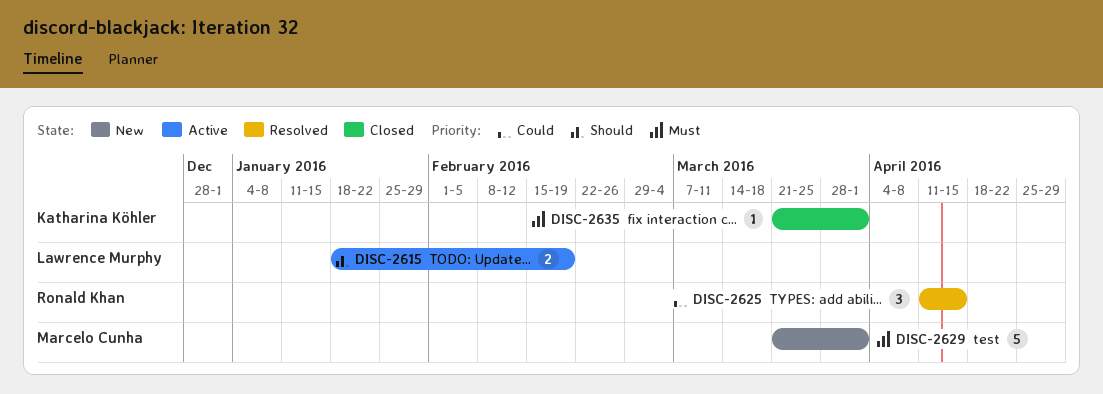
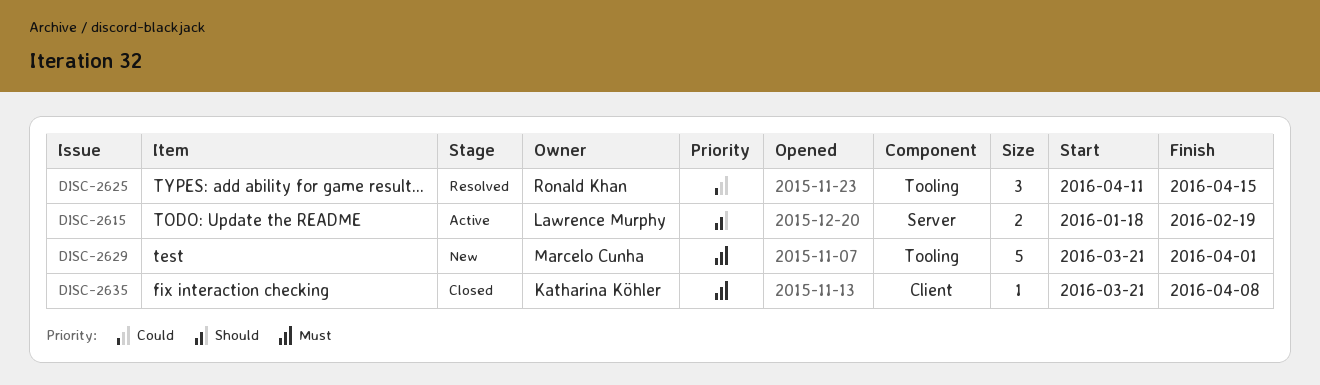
DISC-2635, due: Apr 1 -> Apr 8

